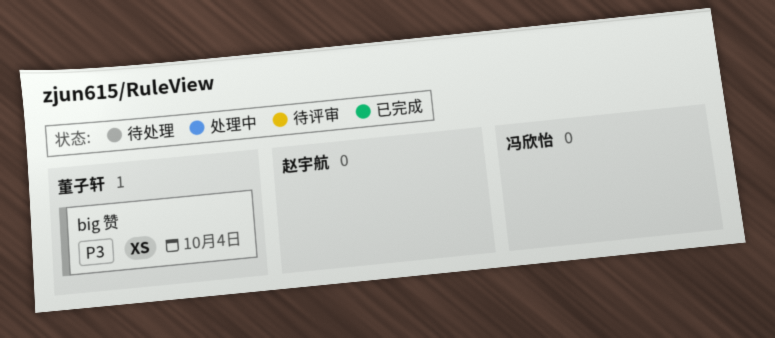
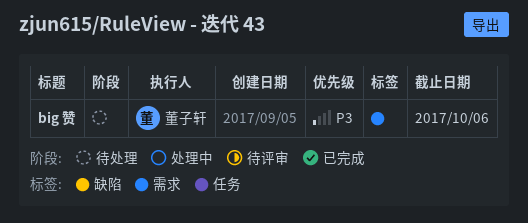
big 赞, due: Oct 4 -> Oct 6

